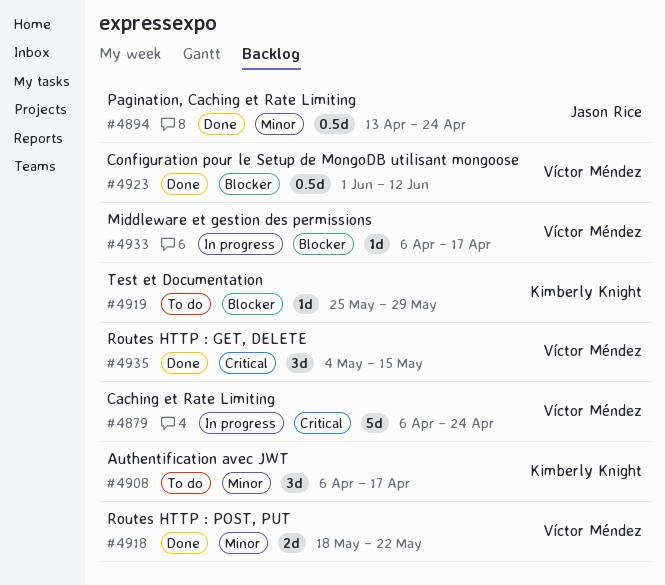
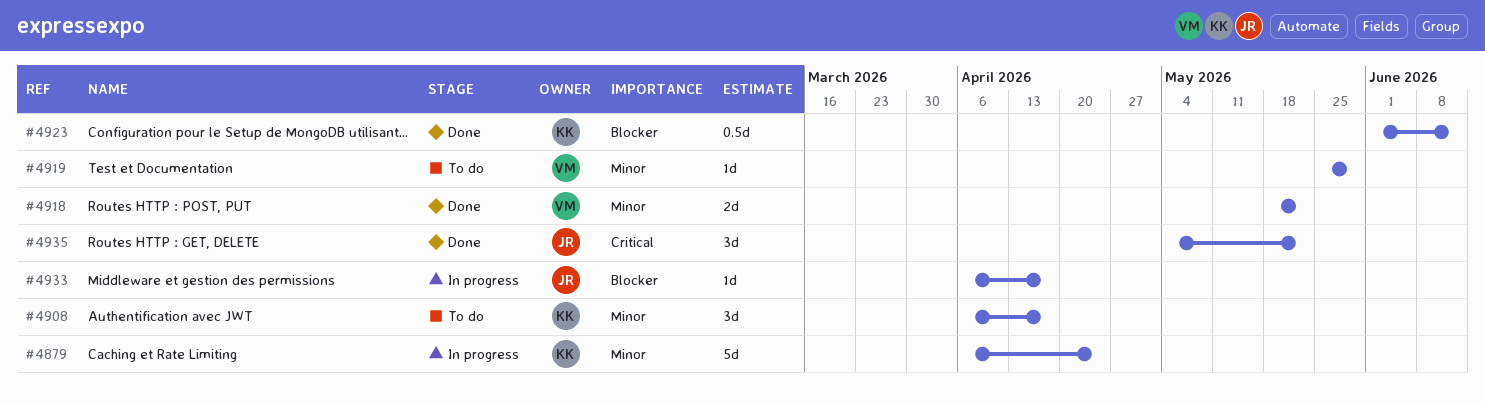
#4879, owner: Víctor Méndez -> Kimberly Knight
#4879, priority: Critical -> Minor
#4894: present -> none
#4919, owner: Kimberly Knight -> Víctor Méndez
#4919, priority: Blocker -> Minor
#4923, owner: Víctor Méndez -> Kimberly Knight
#4933, owner: Víctor Méndez -> Jason Rice
#4935, owner: Víctor Méndez -> Jason Rice
#4935, due: May 15 -> May 22

